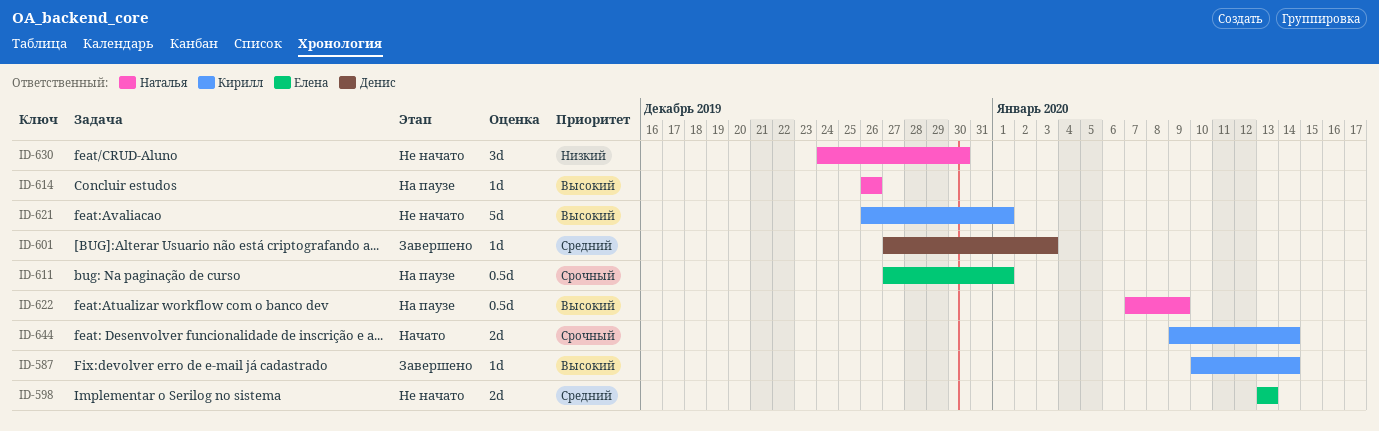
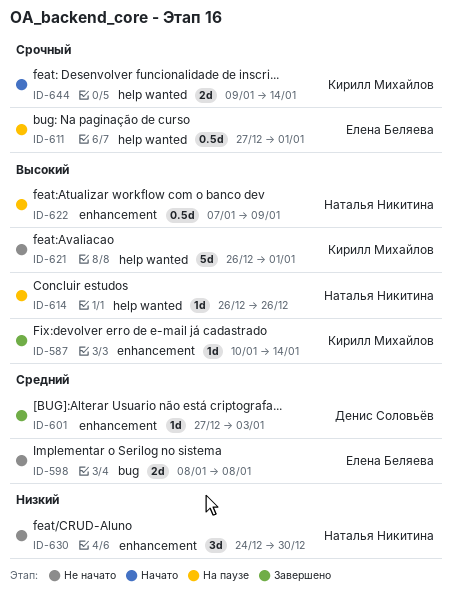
ID-598, start: Jan 13 -> Jan 8
ID-598, due: Jan 13 -> Jan 8

